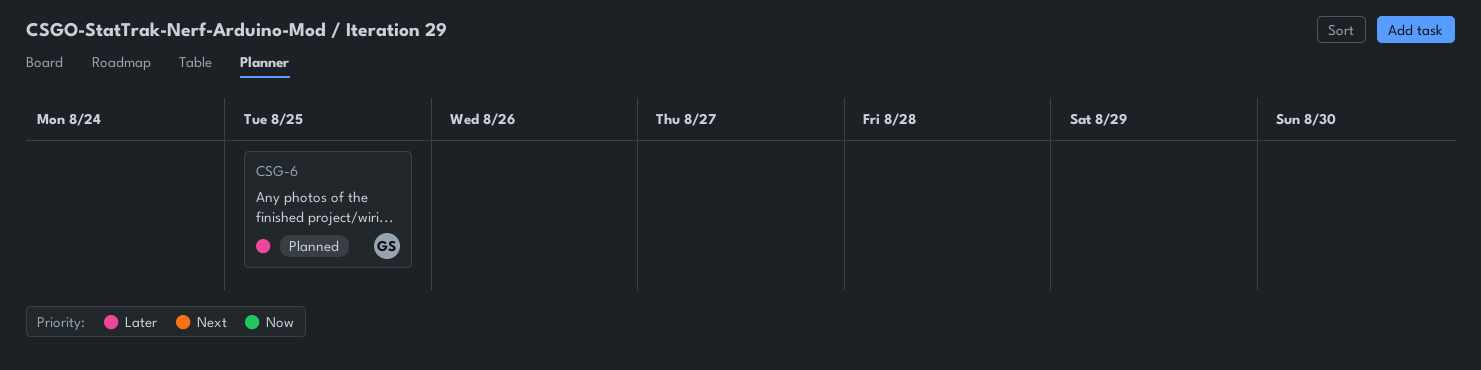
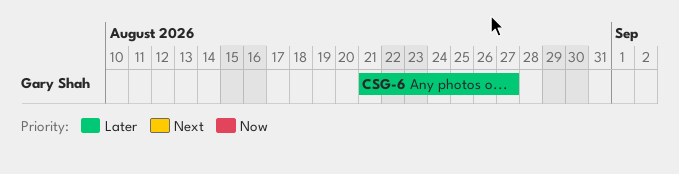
CSG-6, due: Aug 25 -> Aug 27

